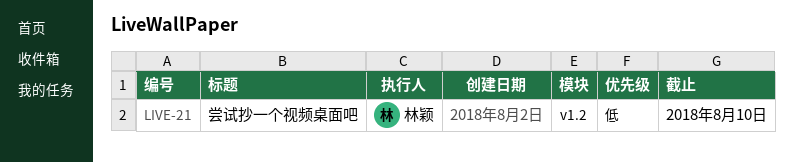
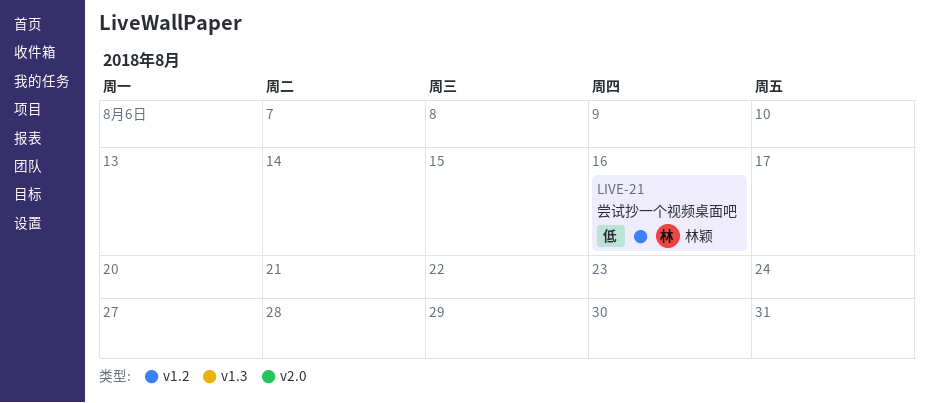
LIVE-21, due: Aug 10 -> Aug 16

